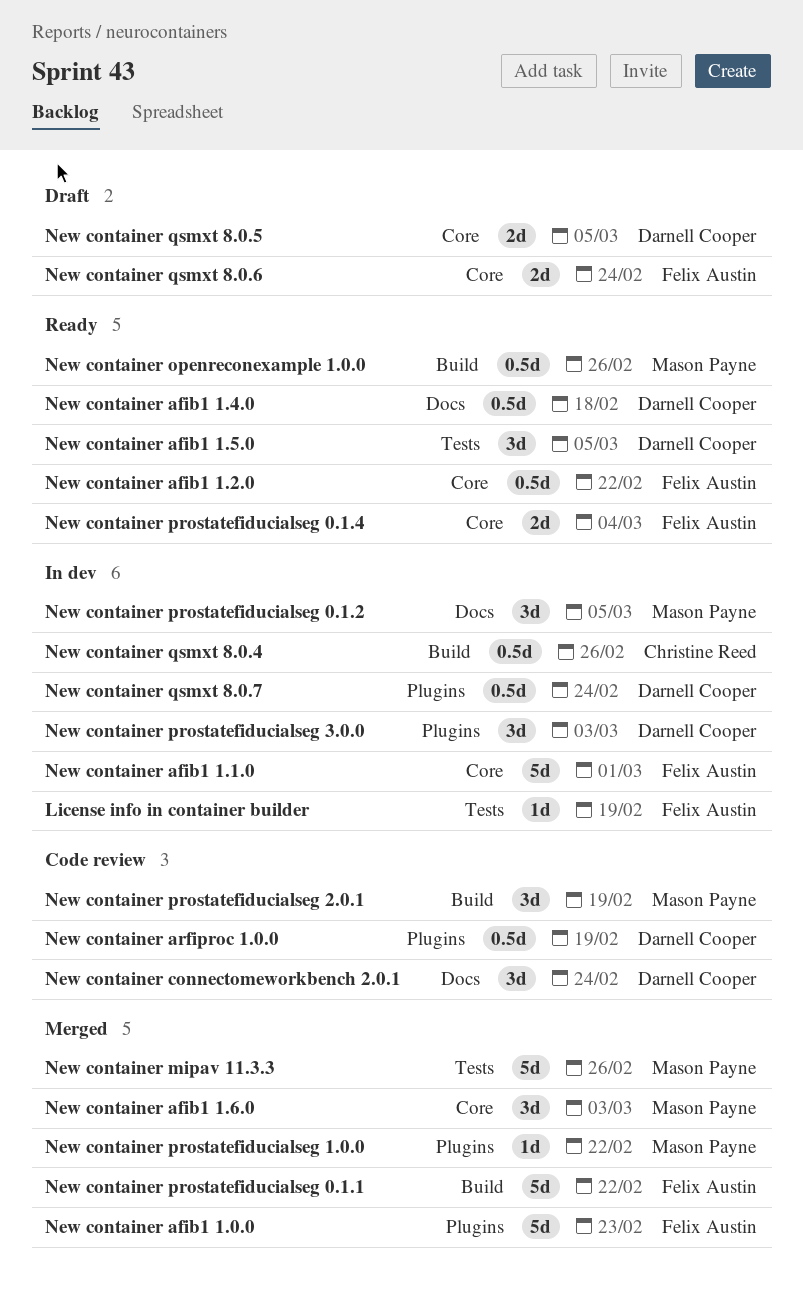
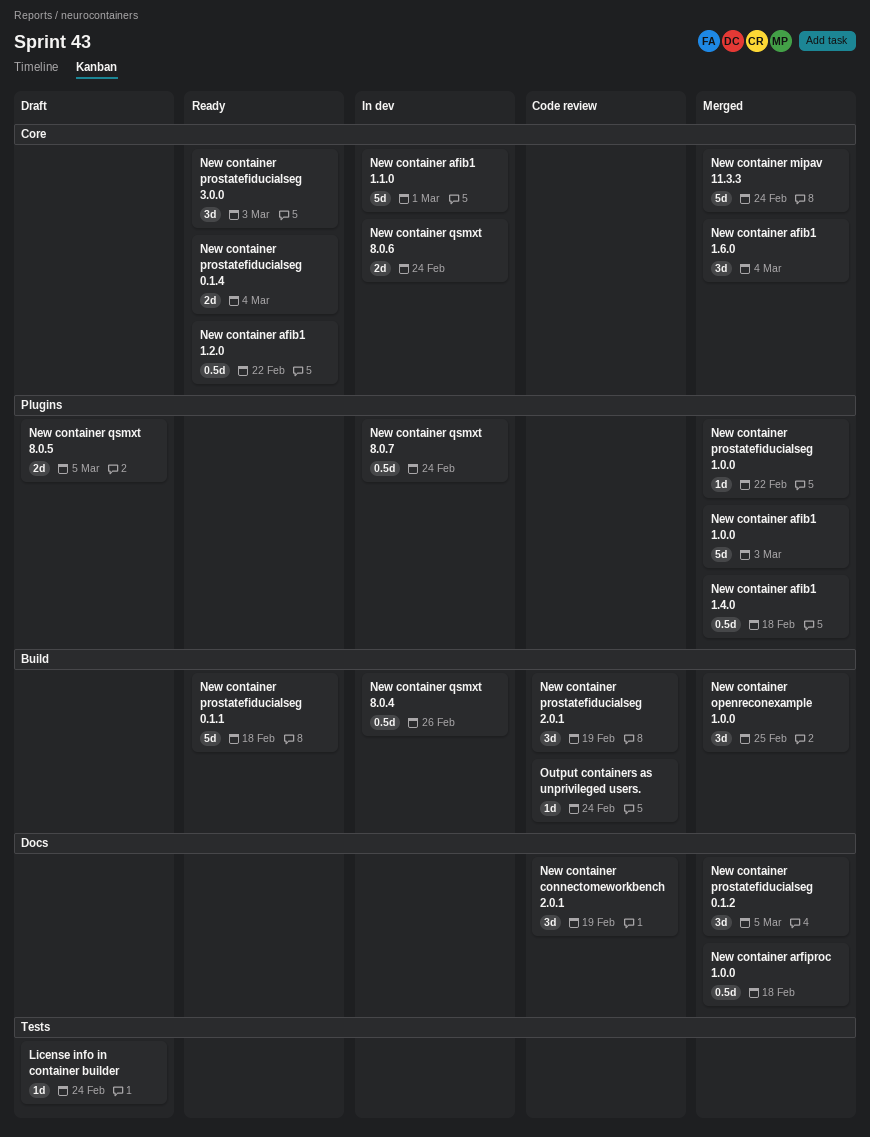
License info in container builder, status: In dev -> Draft
License info in container builder, due: Feb 19 -> Feb 24
New container afib1 1.0.0, due: Feb 23 -> Mar 3
New container afib1 1.4.0, status: Ready -> Merged
New container afib1 1.4.0, label: Docs -> Plugins
New container afib1 1.5.0: present -> none
New container afib1 1.6.0, due: Mar 3 -> Mar 4
New container arfiproc 1.0.0, status: Code review -> Merged
New container arfiproc 1.0.0, label: Plugins -> Docs
New container arfiproc 1.0.0, due: Feb 19 -> Feb 18
New container connectomeworkbench 2.0.1, due: Feb 24 -> Feb 19
New container mipav 11.3.3, label: Tests -> Core
New container mipav 11.3.3, due: Feb 26 -> Feb 24
New container openreconexample 1.0.0, status: Ready -> Merged
New container openreconexample 1.0.0, estimate: 0.5d -> 3d
New container openreconexample 1.0.0, due: Feb 26 -> Feb 25
New container prostatefiducialseg 0.1.1, status: Merged -> Ready
New container prostatefiducialseg 0.1.1, due: Feb 22 -> Feb 18
New container prostatefiducialseg 0.1.2, status: In dev -> Merged
New container prostatefiducialseg 3.0.0, status: In dev -> Ready
New container prostatefiducialseg 3.0.0, label: Plugins -> Core
New container qsmxt 8.0.5, label: Core -> Plugins
New container qsmxt 8.0.6, status: Draft -> In dev
Output containers as unprivileged users.: none -> present

